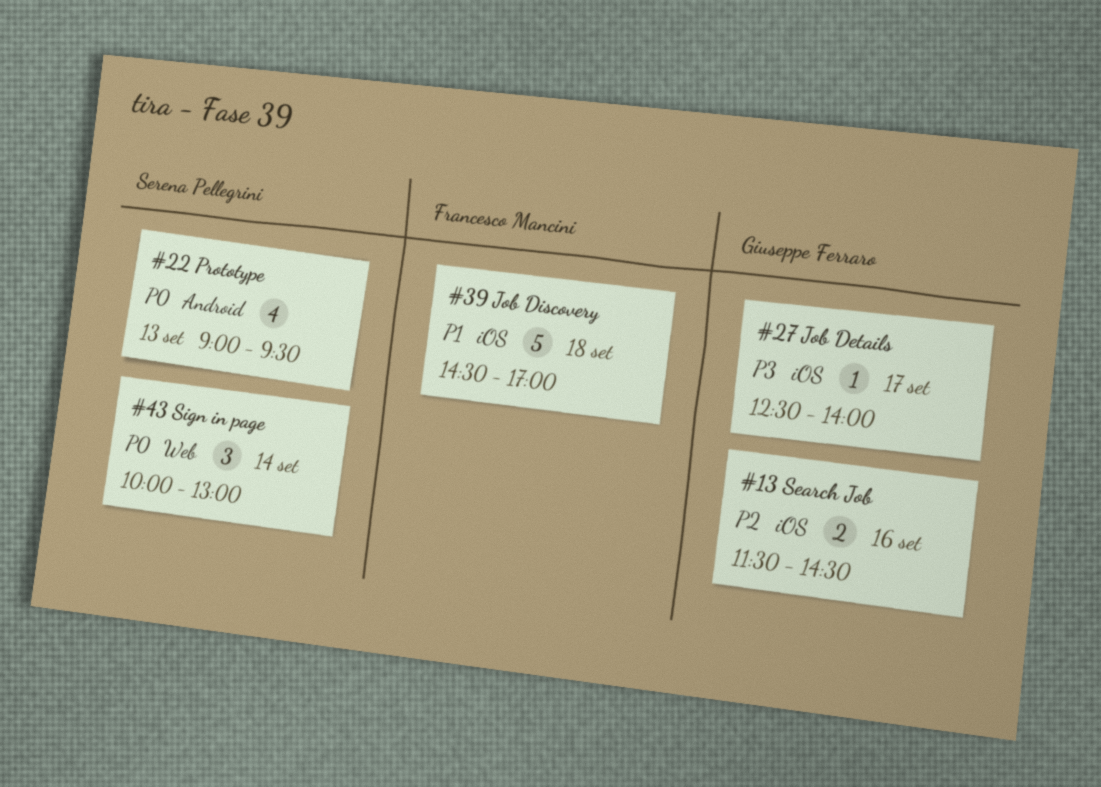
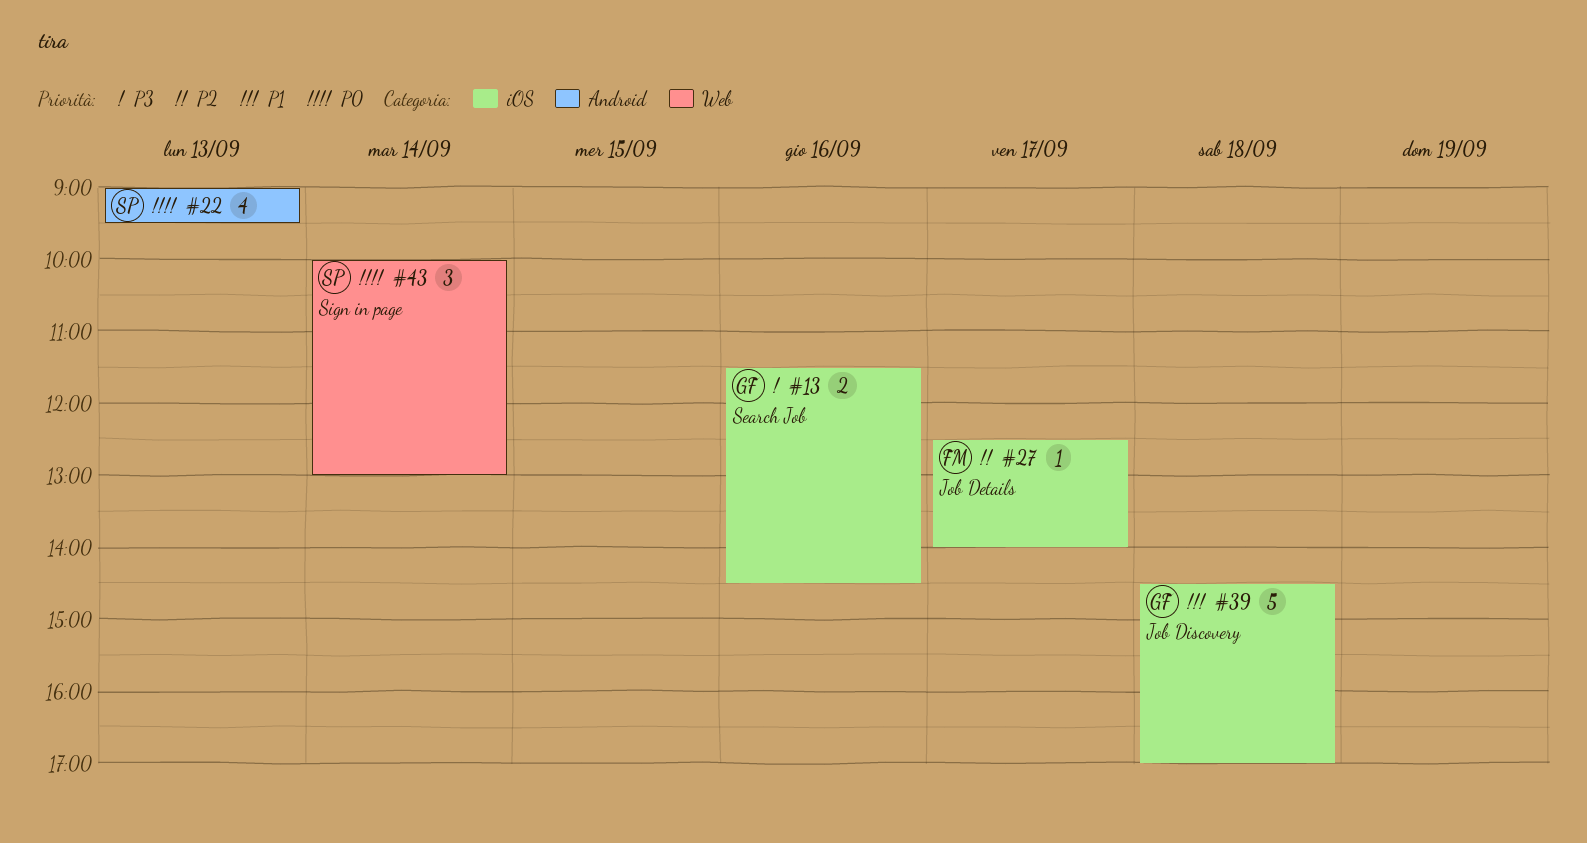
#13, priority: P2 -> P3
#27, owner: Giuseppe Ferraro -> Francesco Mancini
#27, priority: P3 -> P2
#39, owner: Francesco Mancini -> Giuseppe Ferraro

